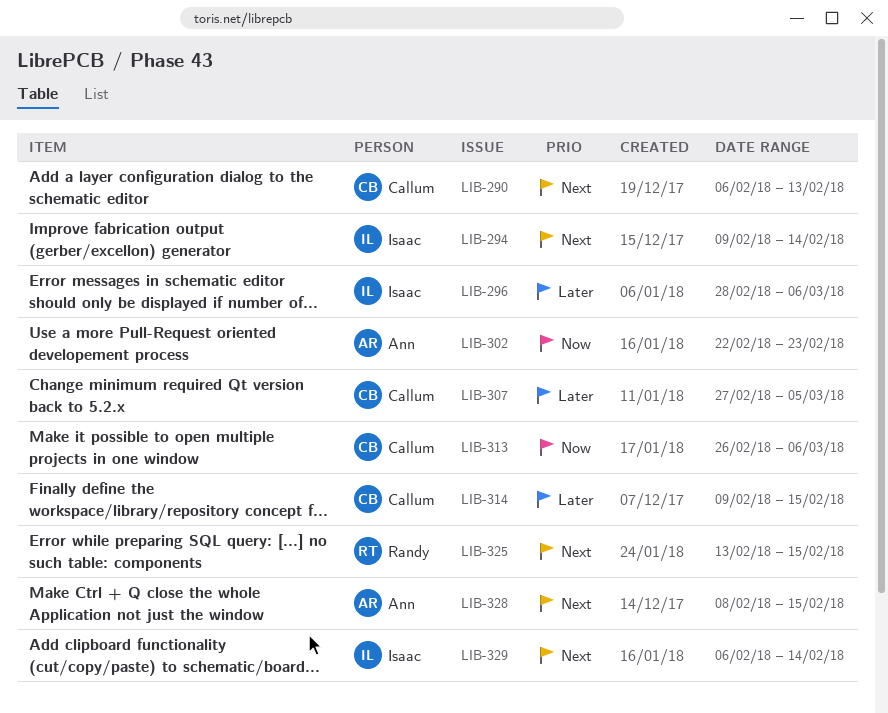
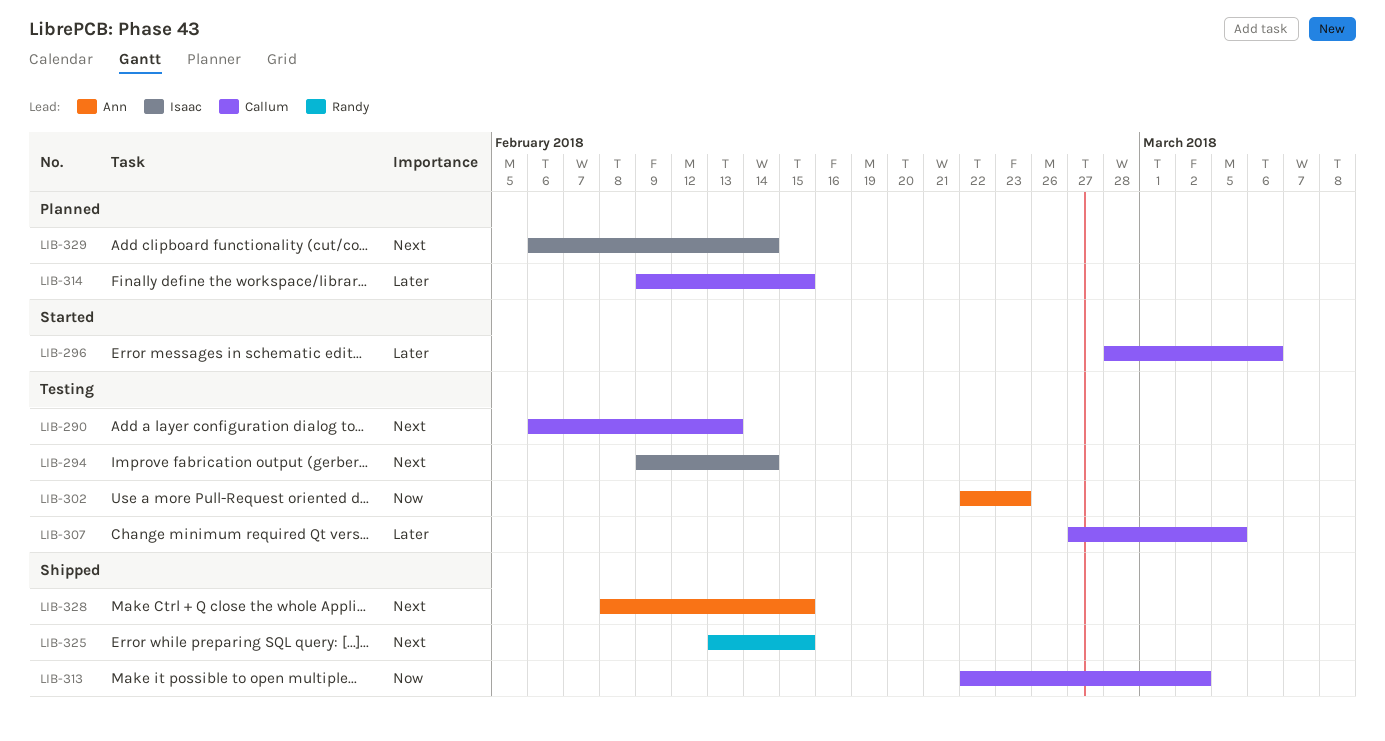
LIB-296, owner: Isaac -> Callum
LIB-313, start: Feb 26 -> Feb 22
LIB-313, due: Mar 6 -> Mar 2

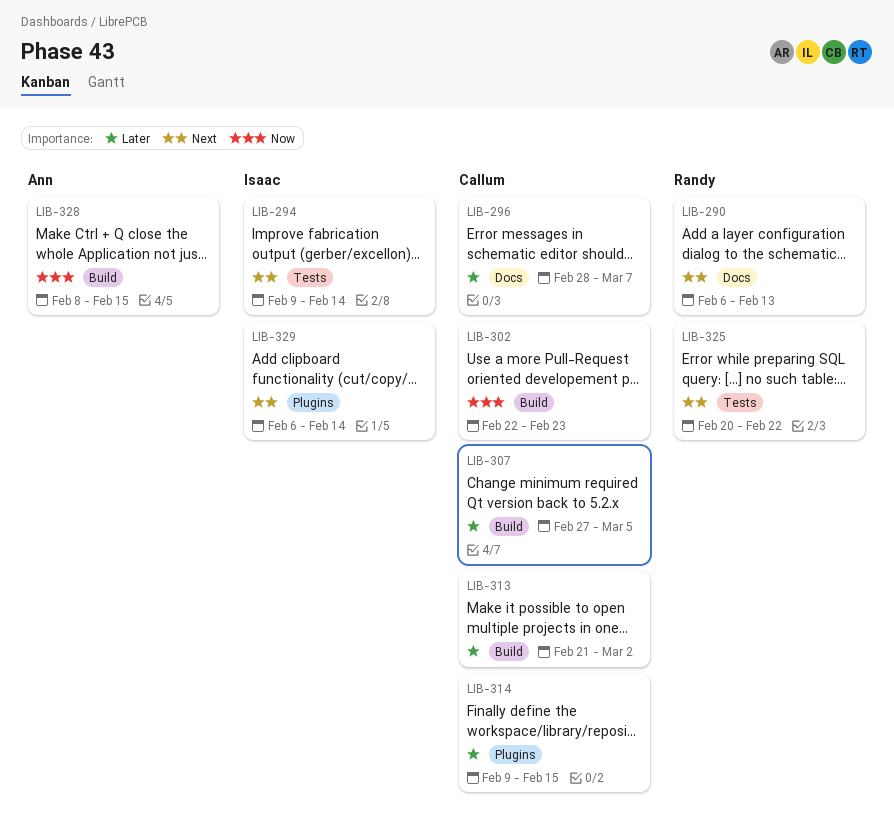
LIB-290, owner: Callum -> Randy
LIB-296, due: Mar 6 -> Mar 7
LIB-302, owner: Ann -> Callum
LIB-313, priority: Now -> Later
LIB-313, start: Feb 22 -> Feb 21
LIB-325, start: Feb 13 -> Feb 20
LIB-325, due: Feb 15 -> Feb 22
LIB-328, priority: Next -> Now

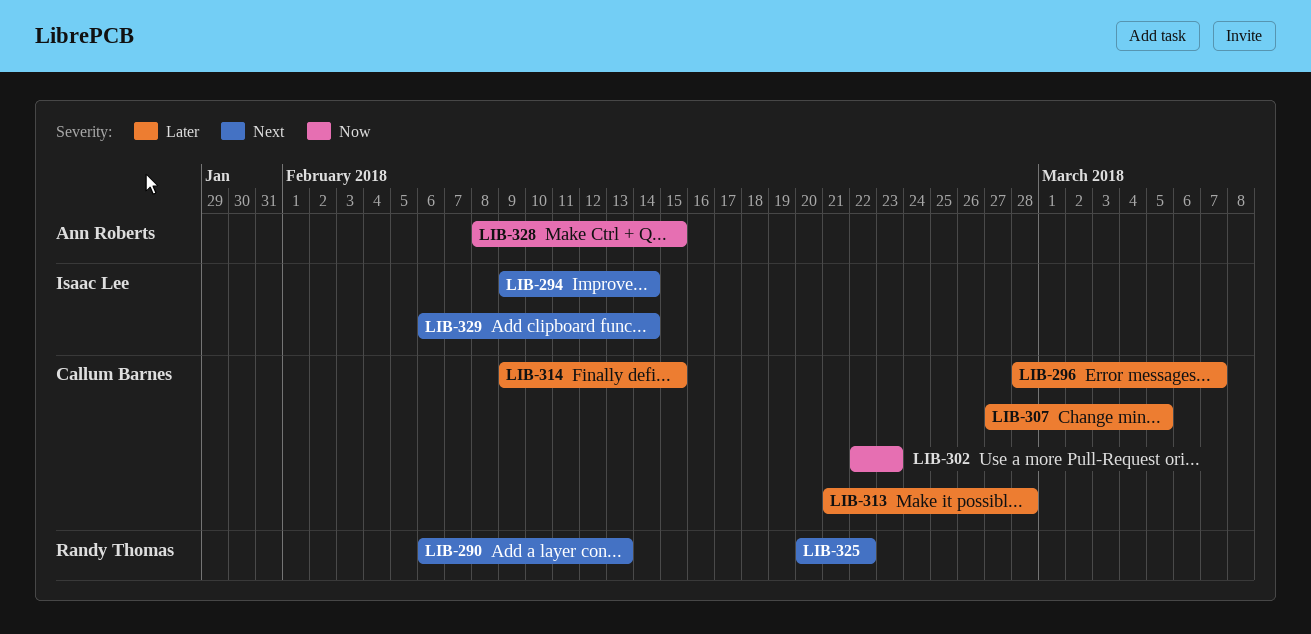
LIB-313, due: Mar 2 -> Feb 28

